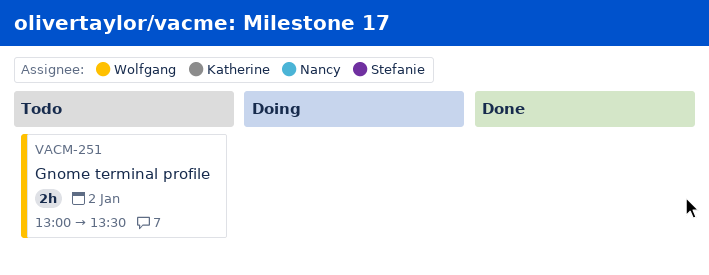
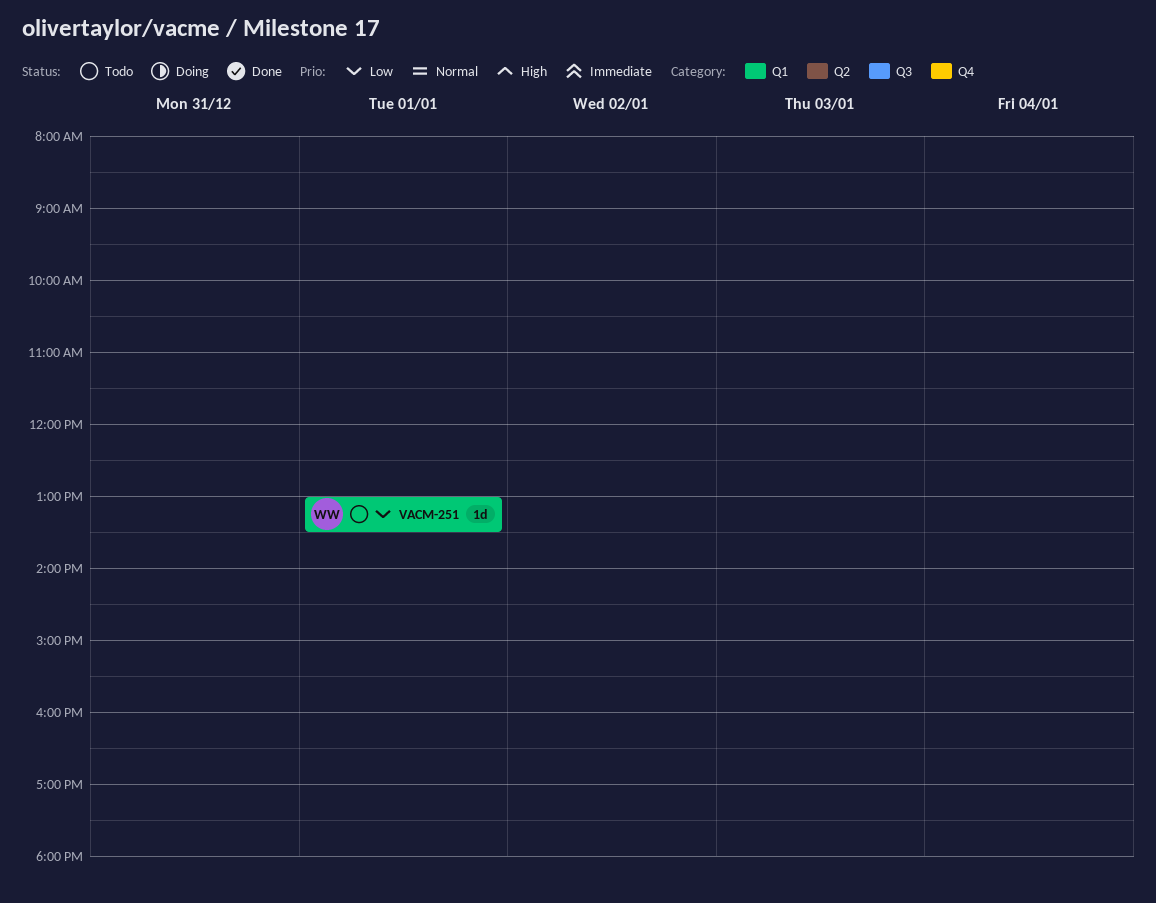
VACM-251, estimate: 2h -> 1d
VACM-251, day: Jan 2 -> Jan 1

